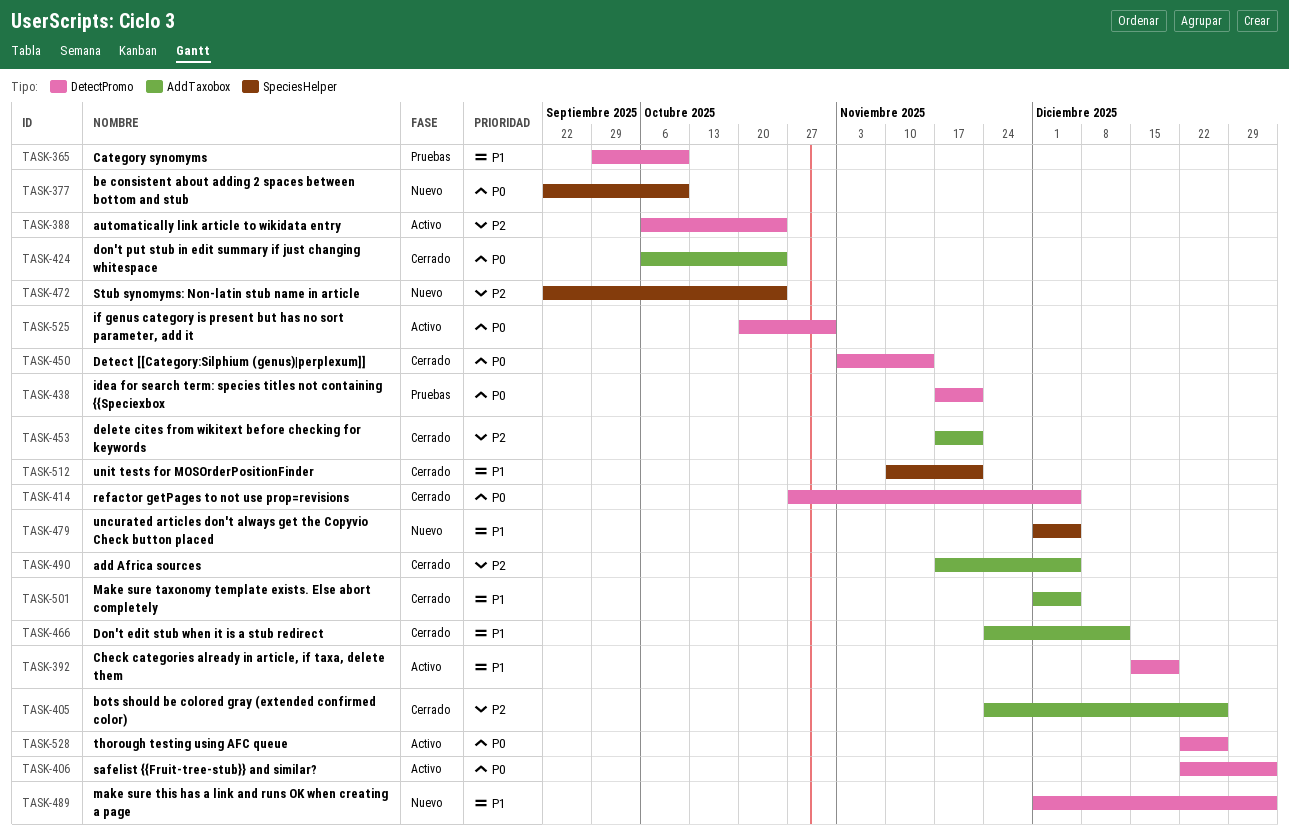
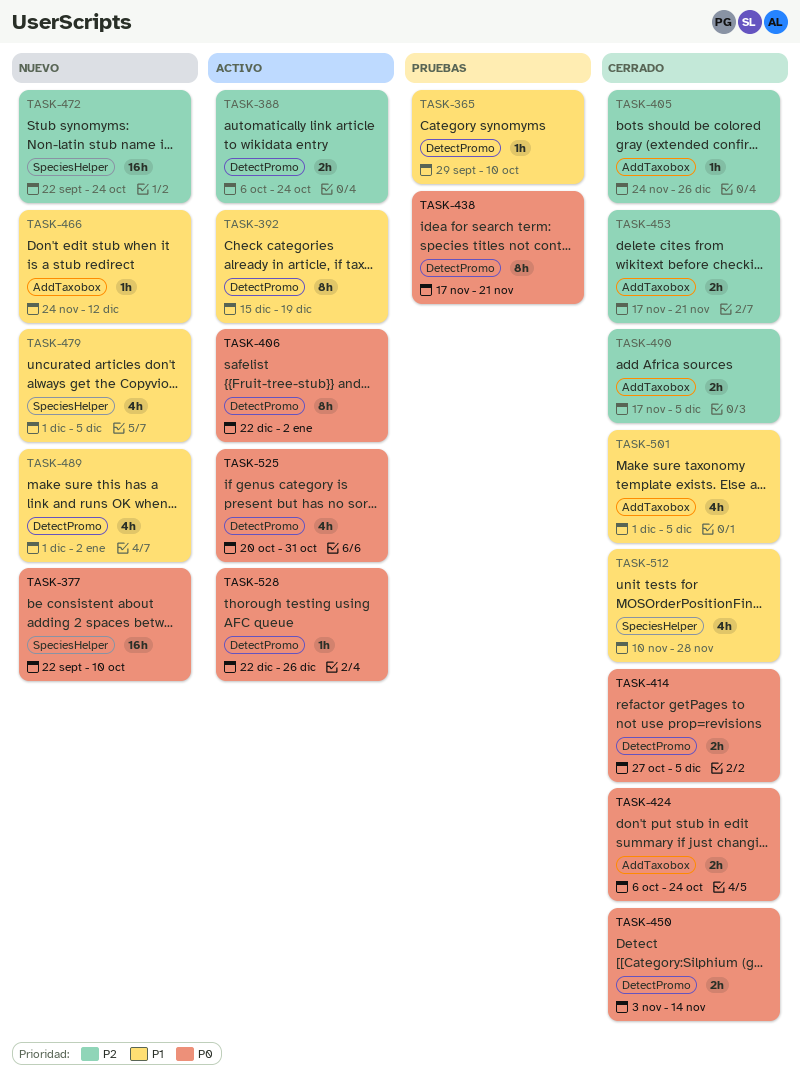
TASK-466, status: Cerrado -> Nuevo
TASK-512, due: Nov 21 -> Nov 28

